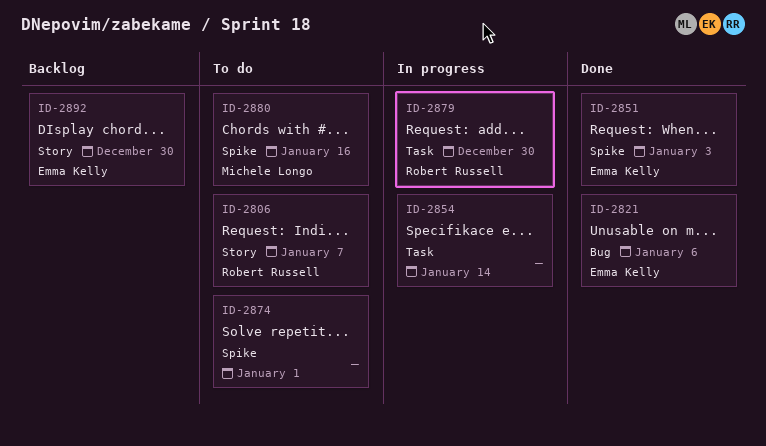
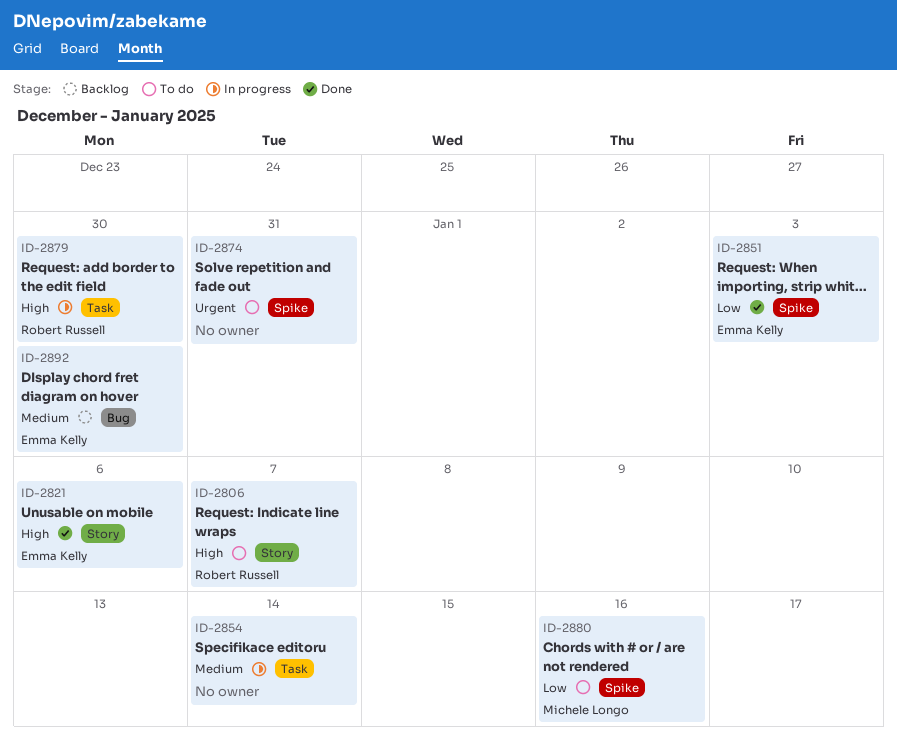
ID-2821, label: Bug -> Story
ID-2874, due: Jan 1 -> Dec 31
ID-2892, label: Story -> Bug

